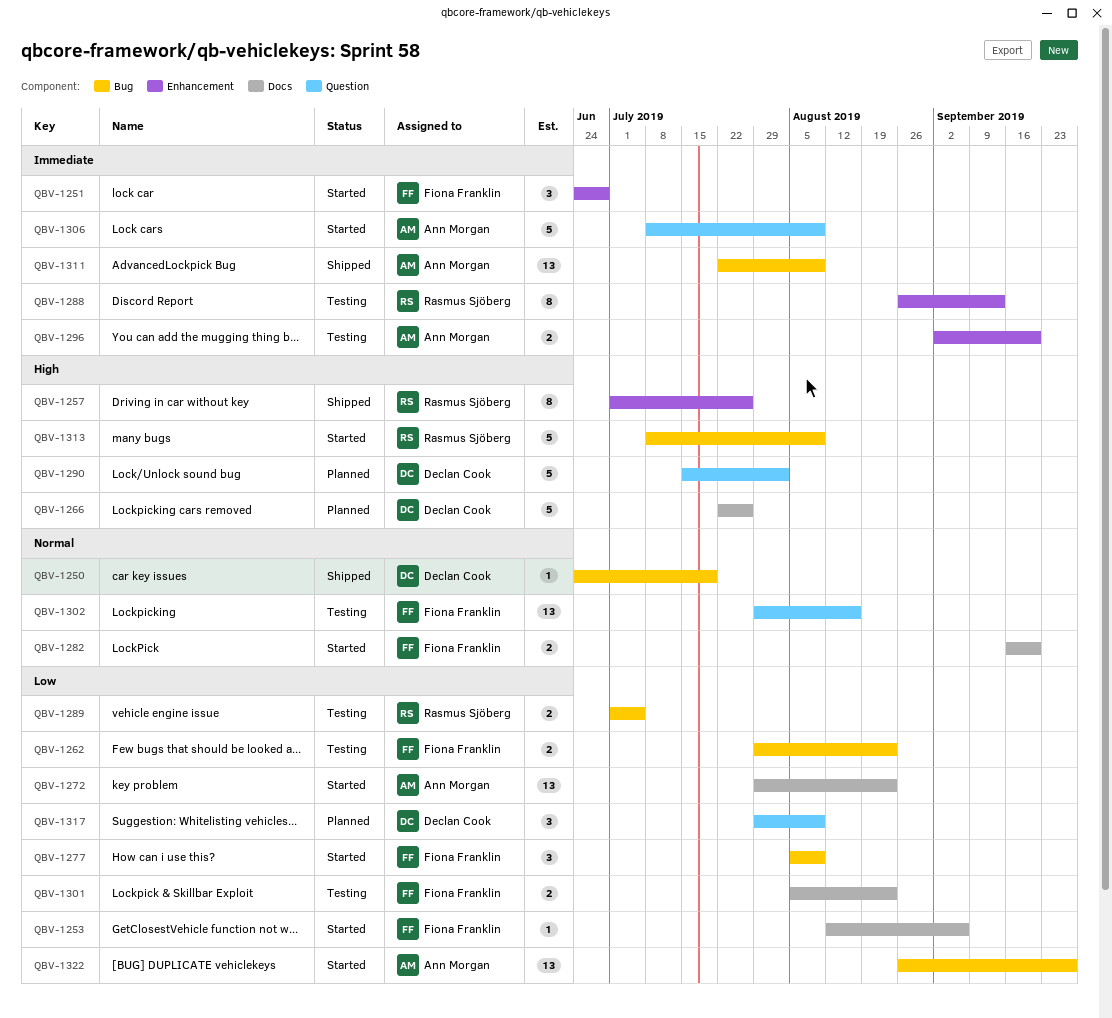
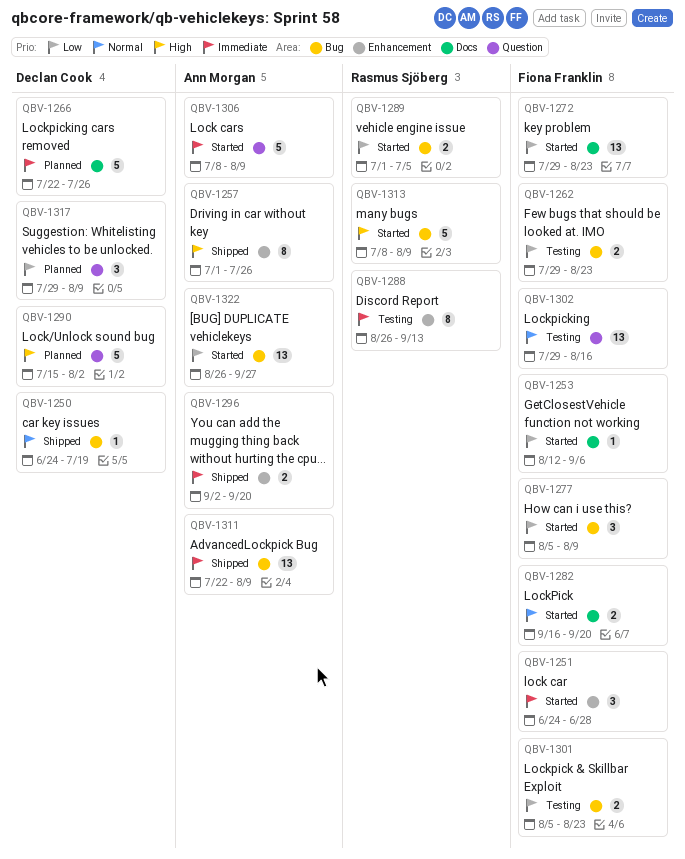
QBV-1257, owner: Rasmus Sjöberg -> Ann Morgan
QBV-1266, priority: High -> Immediate
QBV-1272, owner: Ann Morgan -> Fiona Franklin
QBV-1289, status: Testing -> Started
QBV-1296, status: Testing -> Shipped
QBV-1301, label: Docs -> Bug

